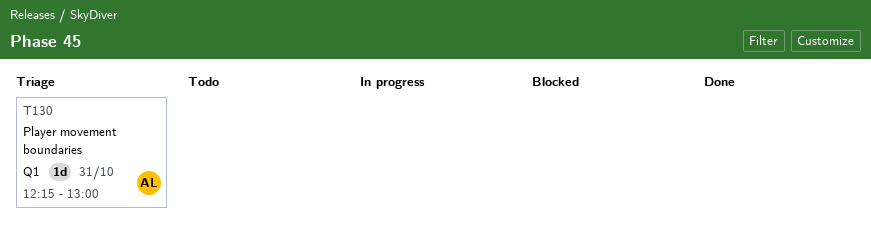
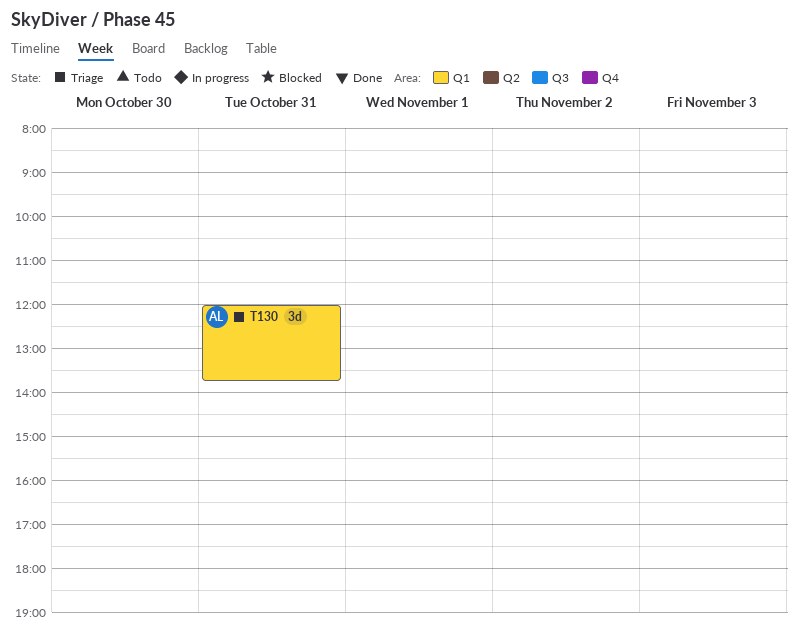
T130, estimate: 1d -> 3d
T130, begins: 12:15 -> 12:00
T130, ends: 13:00 -> 13:45

